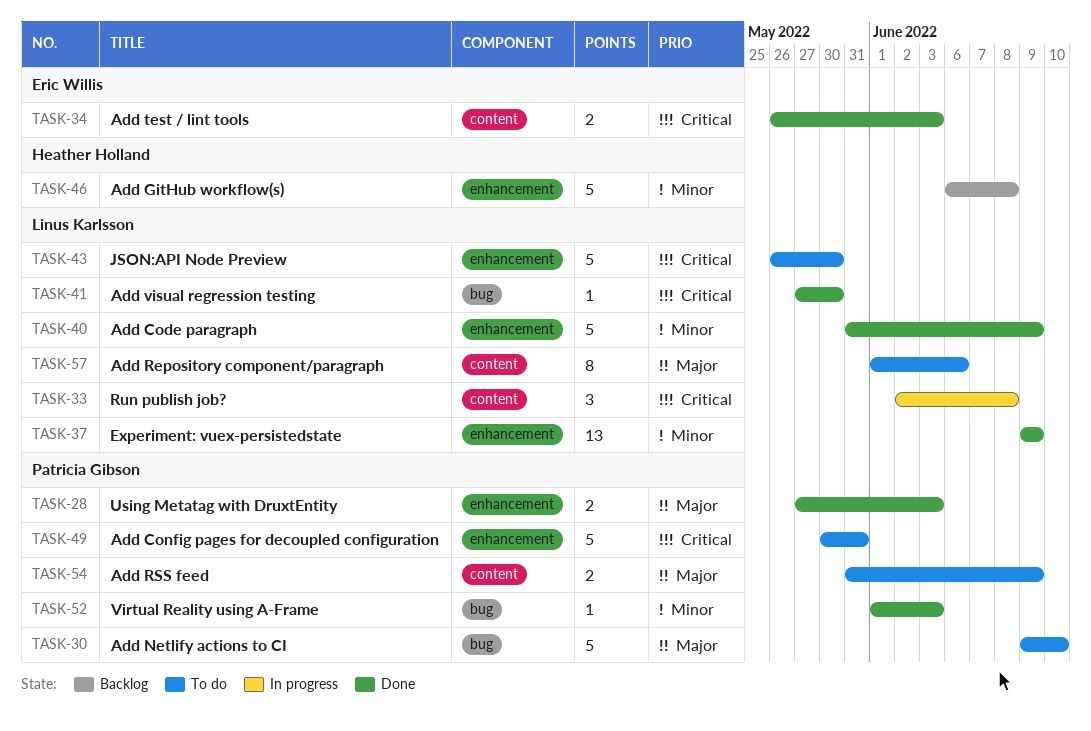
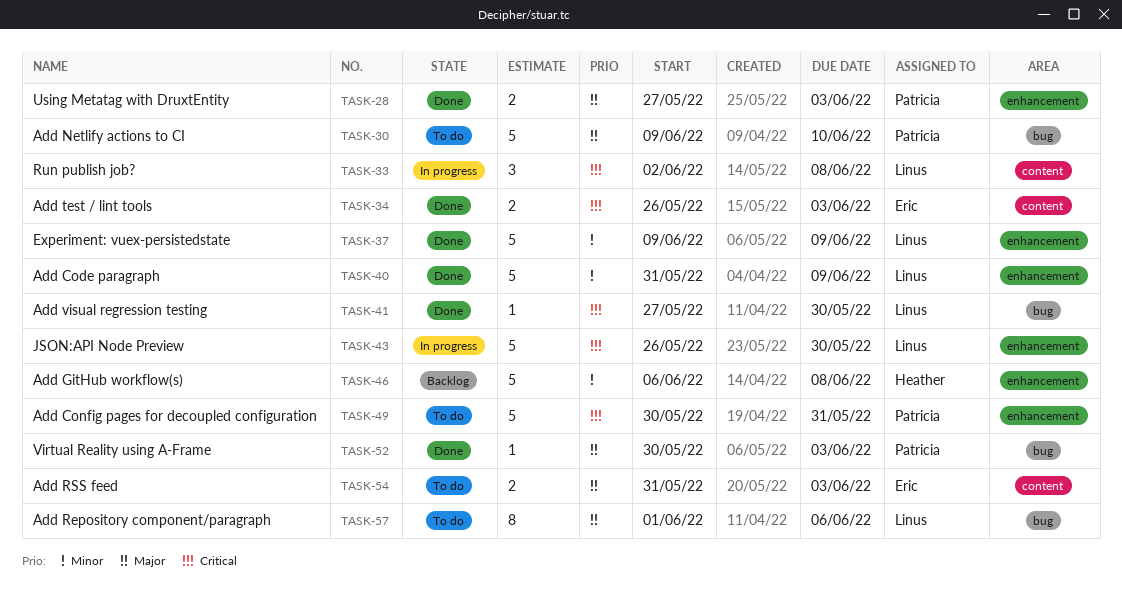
TASK-37, estimate: 13 -> 5
TASK-43, status: To do -> In progress
TASK-52, priority: Minor -> Major
TASK-52, start: Jun 1 -> May 30
TASK-54, owner: Patricia Gibson -> Eric Willis
TASK-54, due: Jun 9 -> Jun 3
TASK-57, label: content -> bug

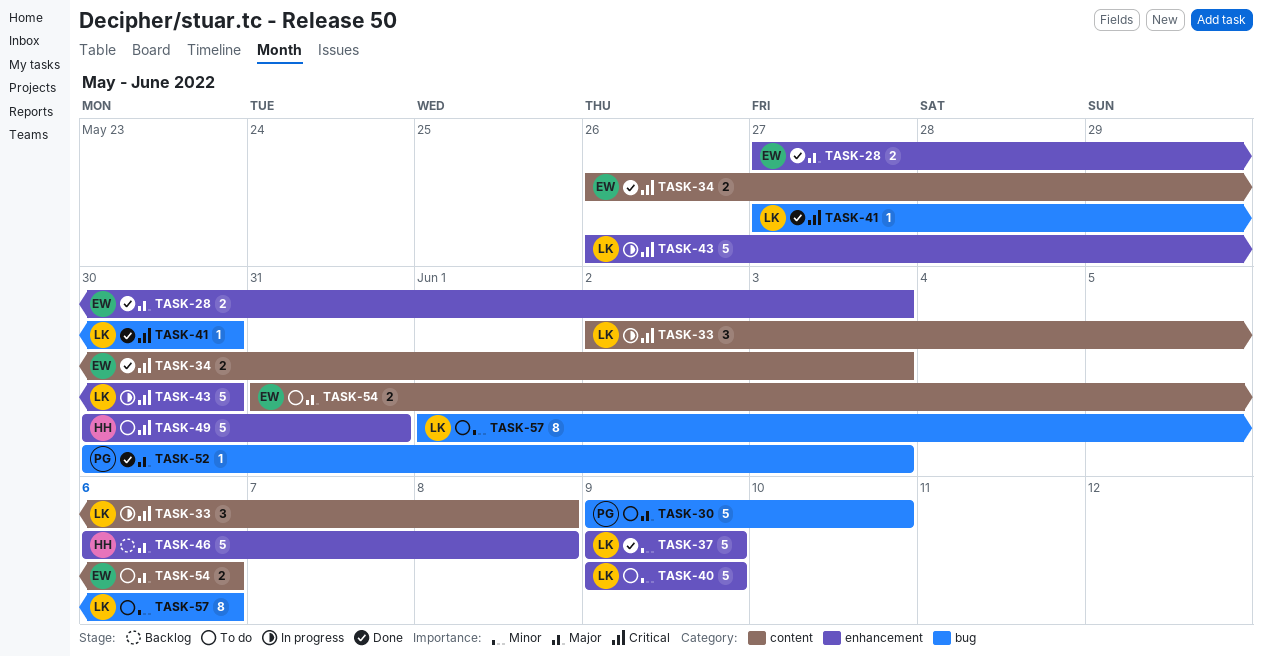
TASK-28, owner: Patricia -> Eric
TASK-40, status: Done -> To do
TASK-40, start: May 31 -> Jun 9
TASK-46, priority: Minor -> Major
TASK-49, owner: Patricia -> Heather
TASK-54, due: Jun 3 -> Jun 6
TASK-57, priority: Major -> Minor

